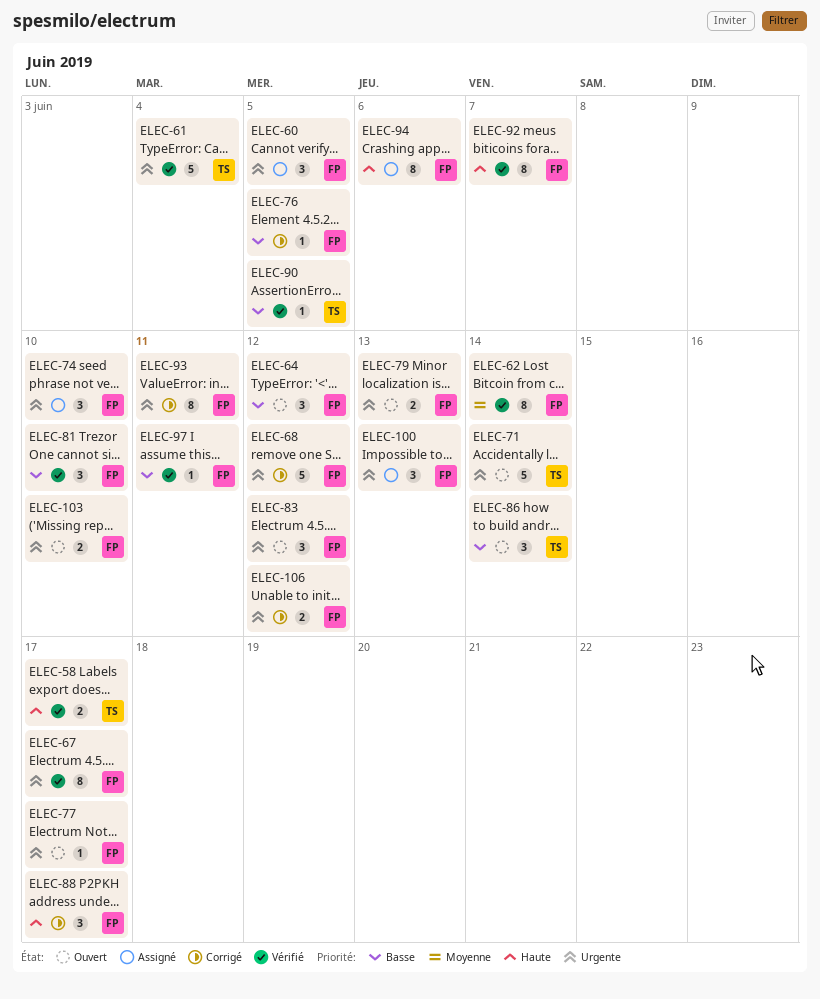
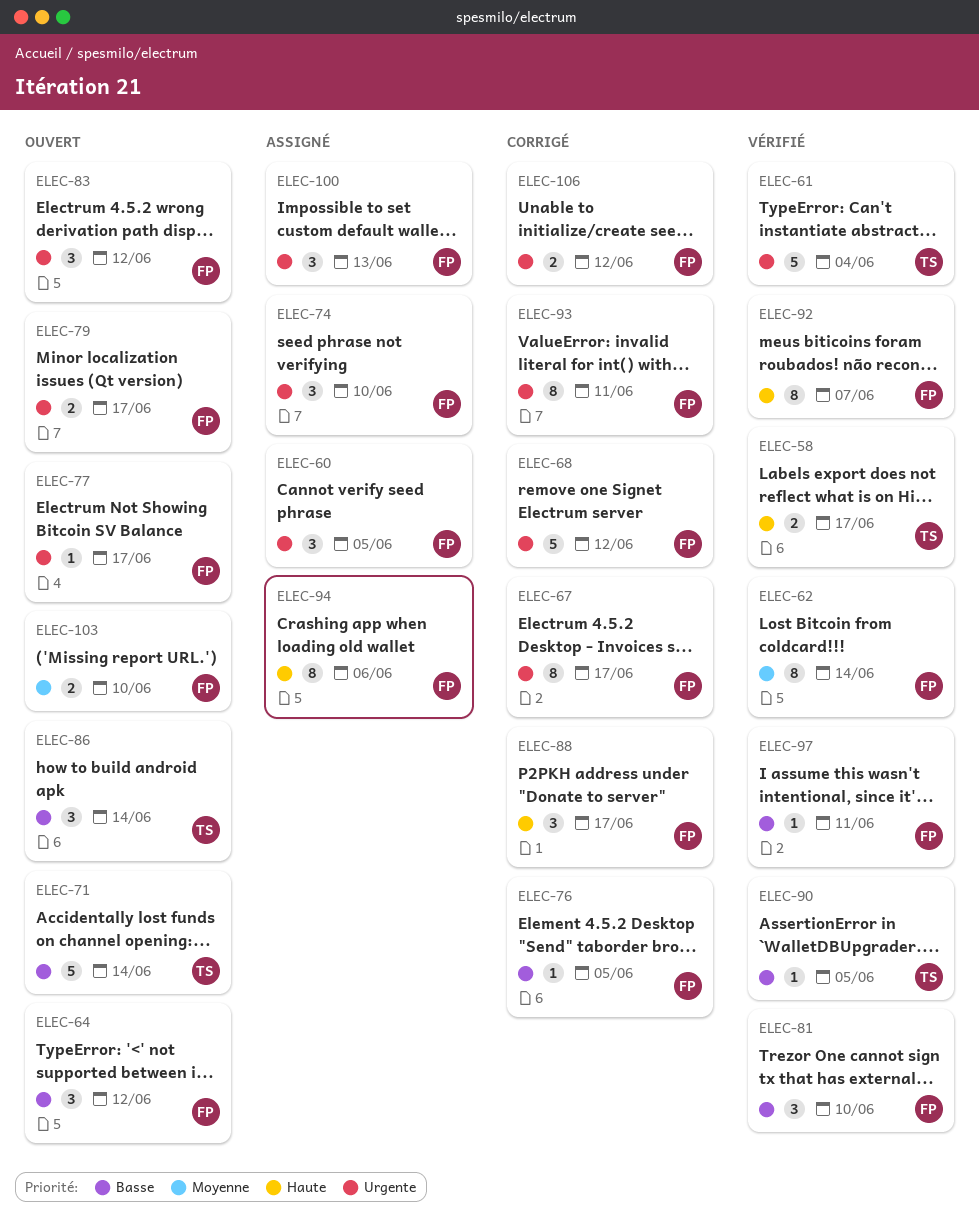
ELEC-67, status: Vérifié -> Corrigé
ELEC-71, priority: Urgente -> Basse
ELEC-79, due: Jun 13 -> Jun 17
ELEC-103, priority: Urgente -> Moyenne

